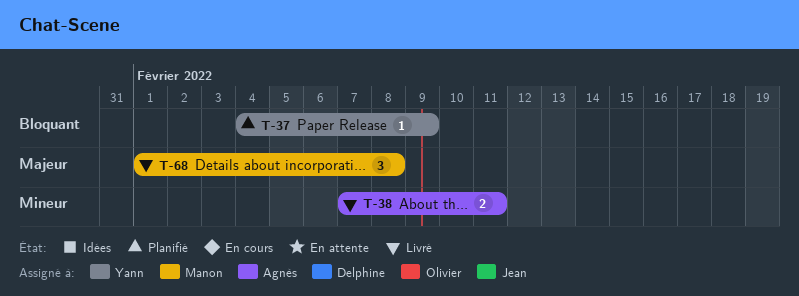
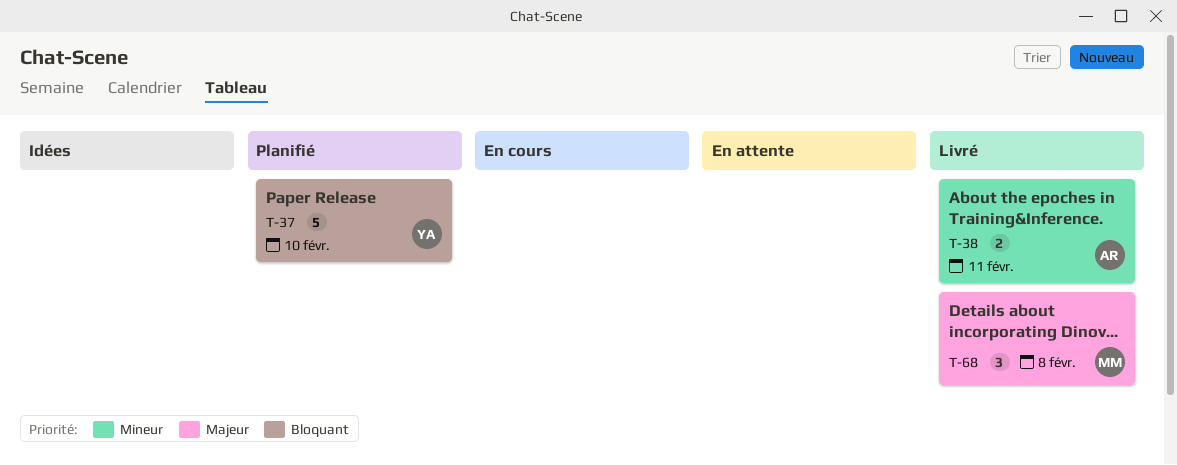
T-37, estimate: 1 -> 5
T-37, due: Feb 9 -> Feb 10

